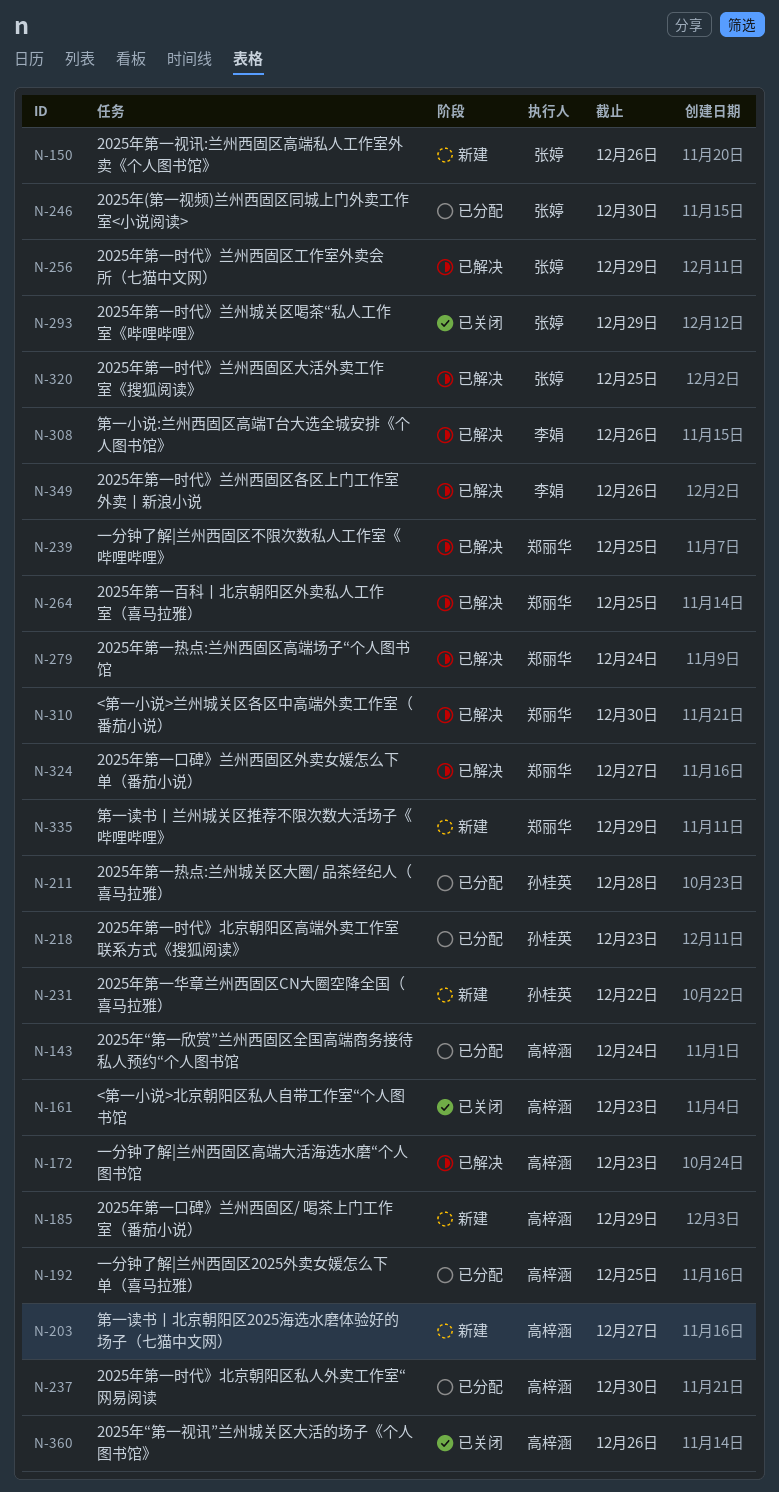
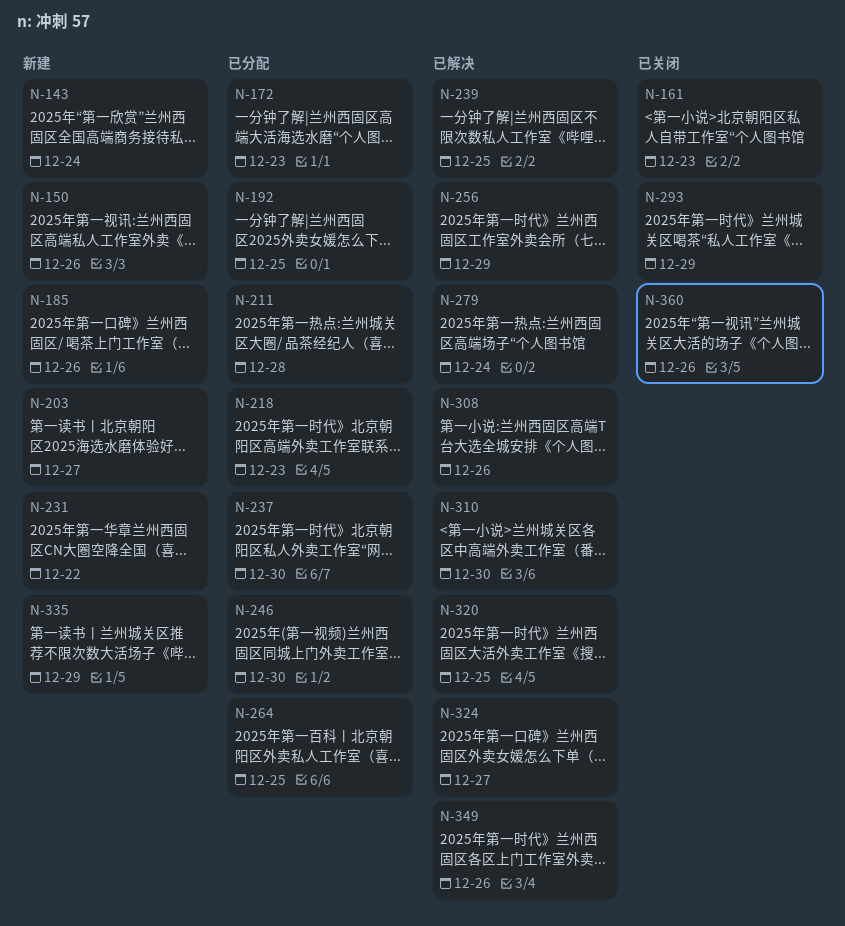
N-143, status: 已分配 -> 新建
N-172, status: 已解决 -> 已分配
N-185, due: Dec 29 -> Dec 26
N-264, status: 已解决 -> 已分配

